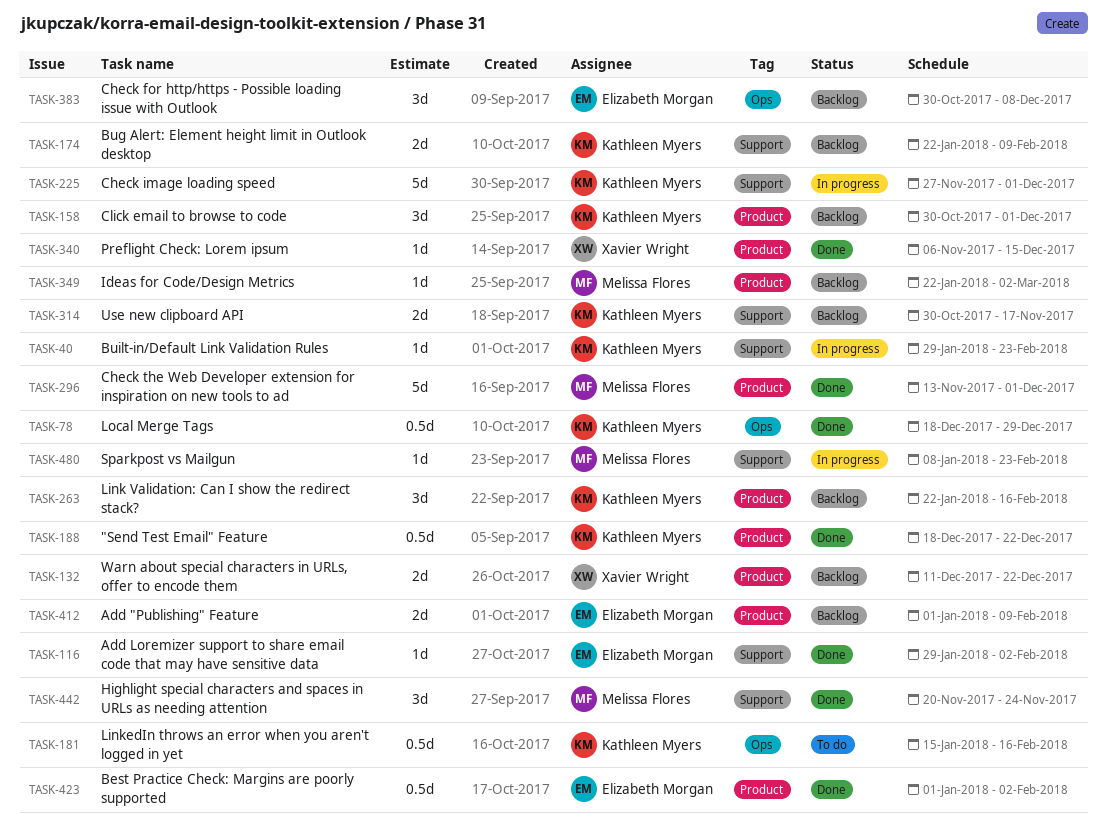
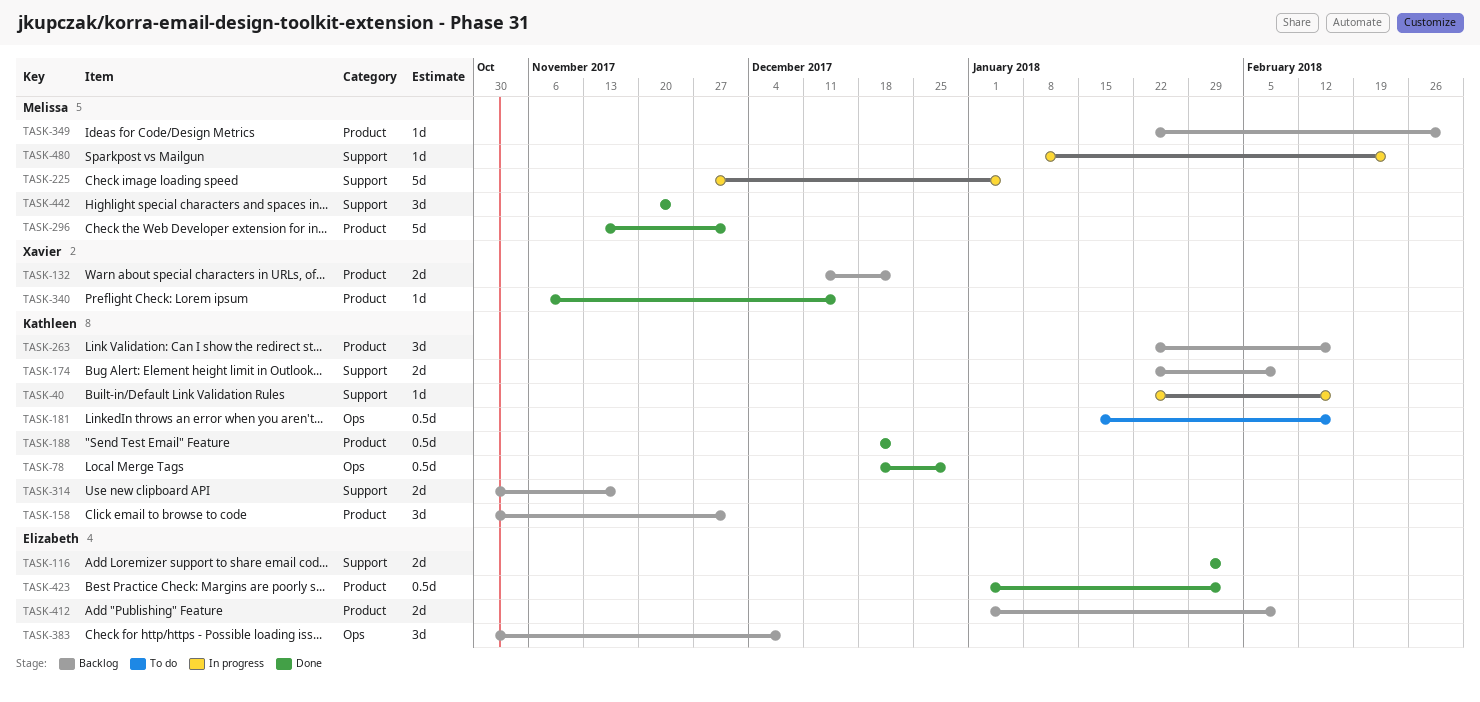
TASK-40, start: Jan 29 -> Jan 22
TASK-40, due: Feb 23 -> Feb 16
TASK-116, estimate: 1d -> 2d
TASK-225, owner: Kathleen Myers -> Melissa Flores
TASK-225, due: Dec 1 -> Jan 5

